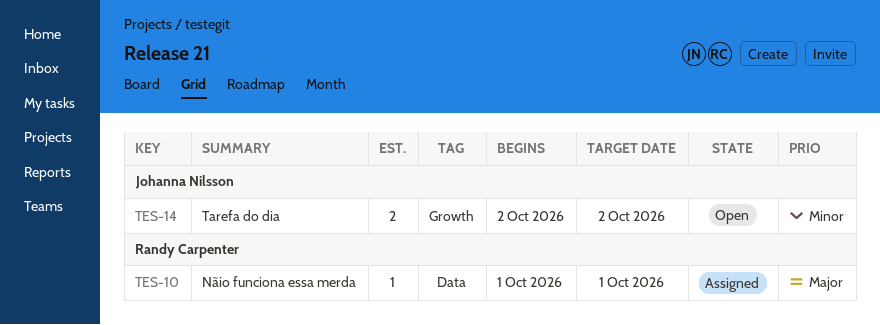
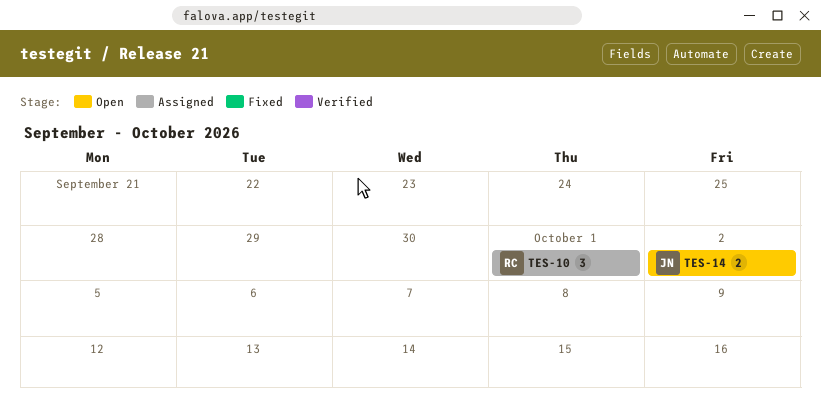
TES-10, estimate: 1 -> 3

